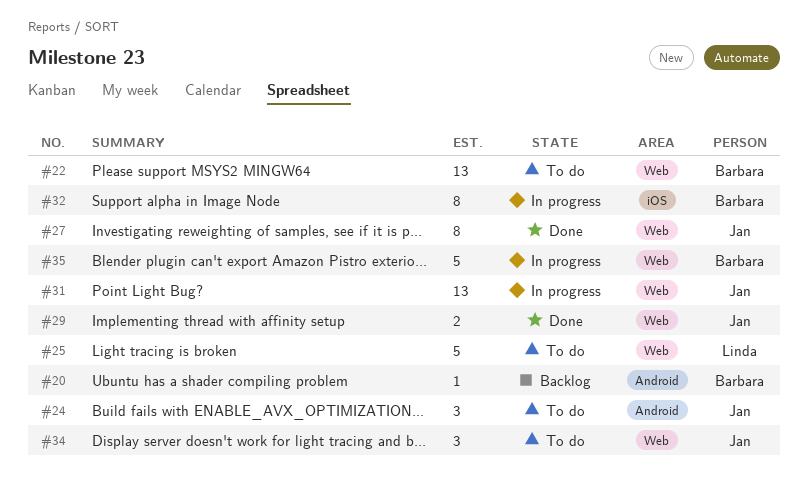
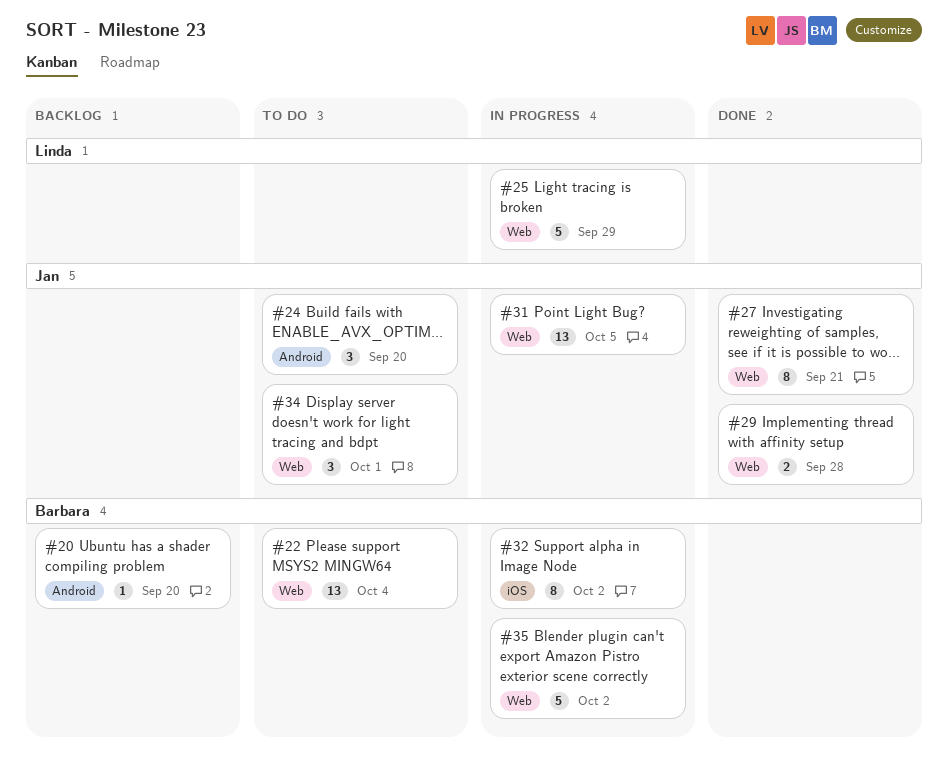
#25, status: To do -> In progress

